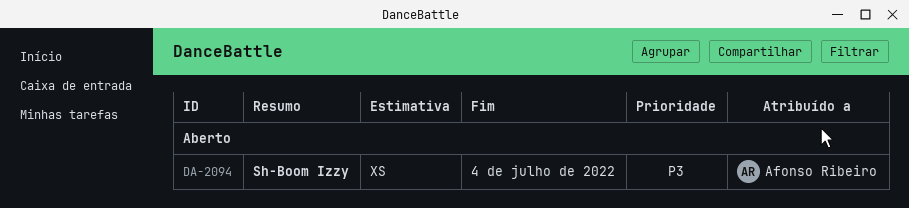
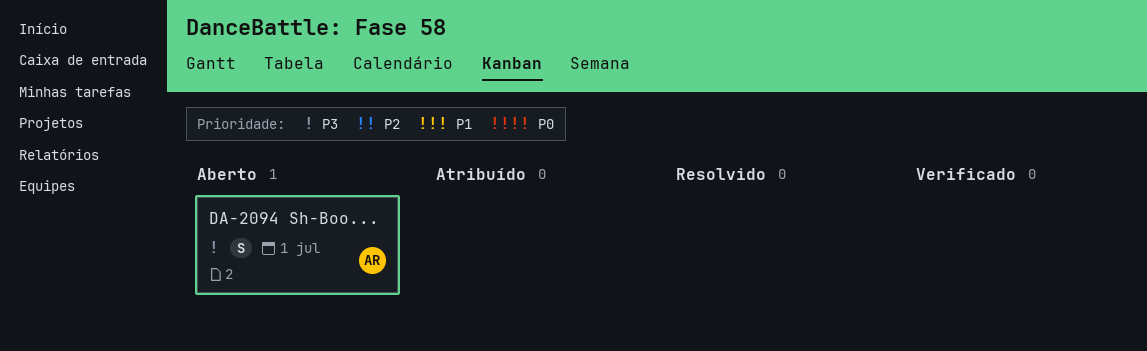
DA-2094, estimate: XS -> S
DA-2094, due: Jul 4 -> Jul 1

